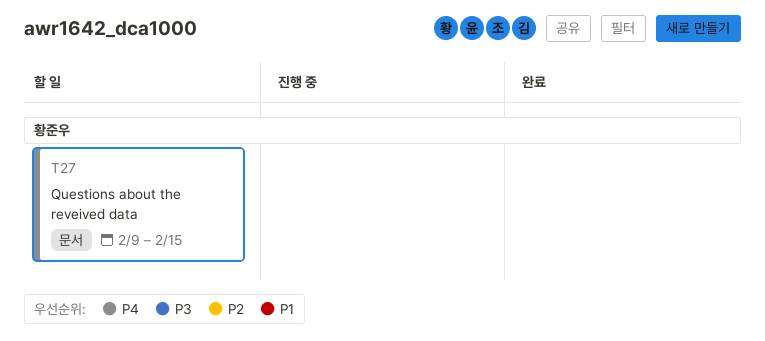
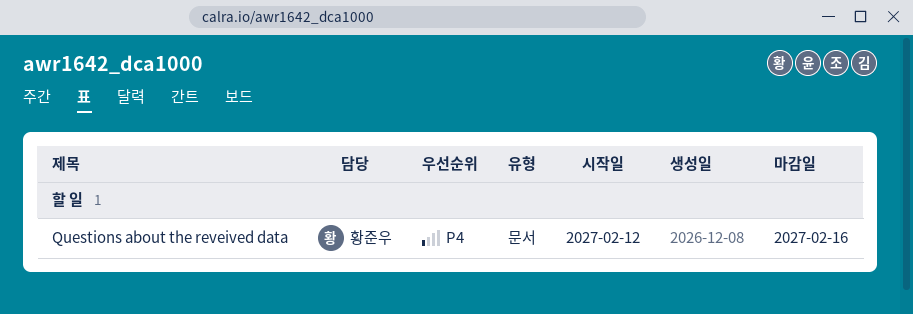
Questions about the reveived data, start: Feb 9 -> Feb 12
Questions about the reveived data, due: Feb 15 -> Feb 16

